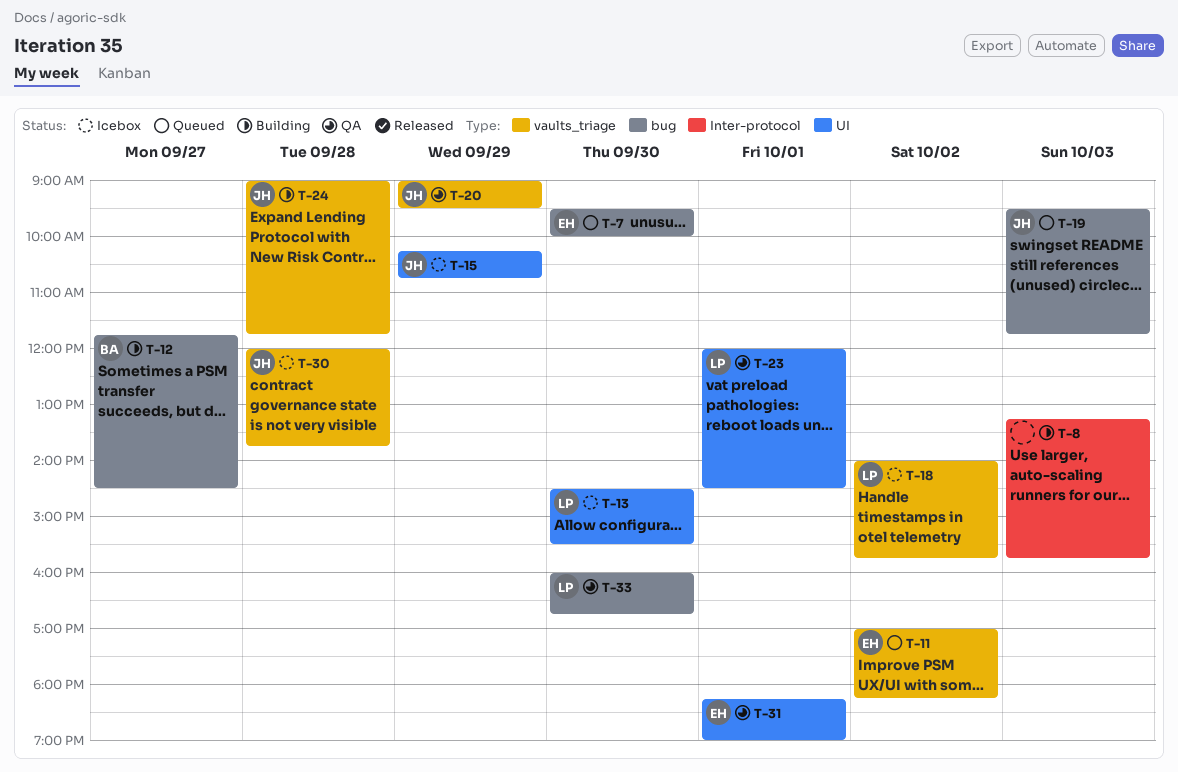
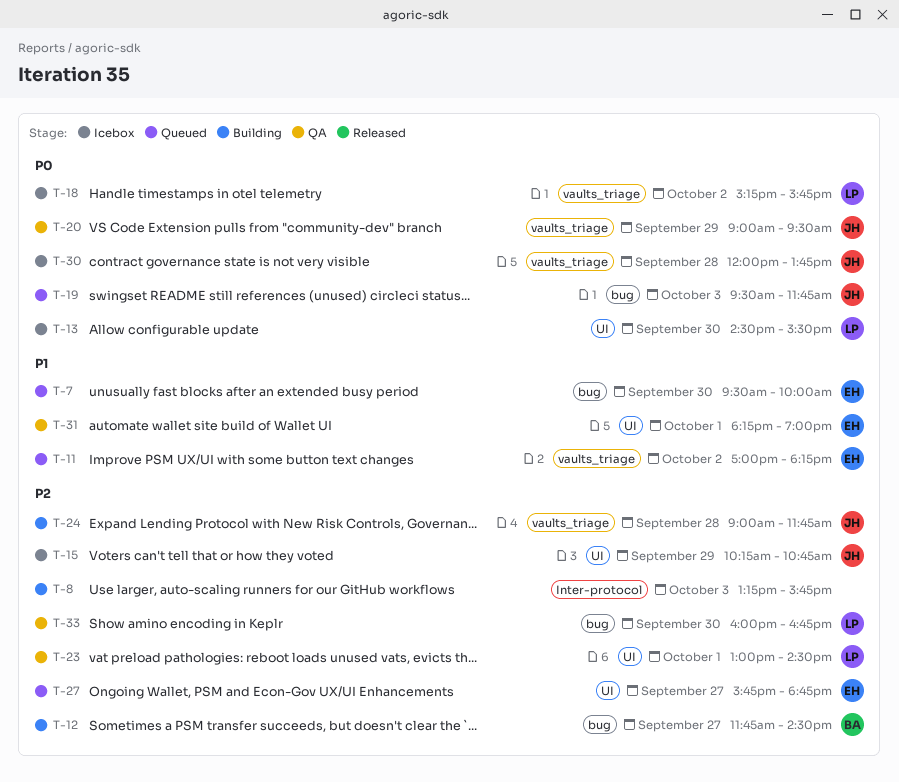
T-18, begins: 14:00 -> 15:15
T-23, begins: 12:00 -> 13:00
T-27: none -> present

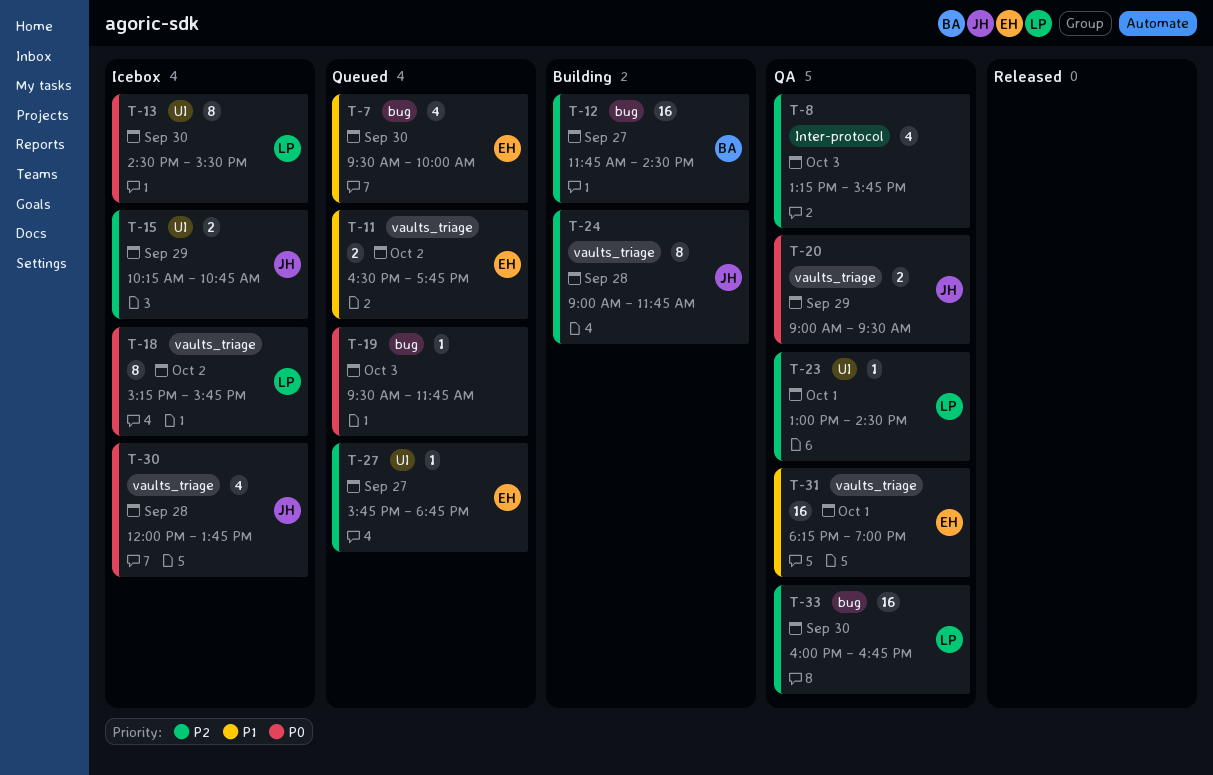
T-8, status: Building -> QA
T-11, begins: 17:00 -> 16:30
T-11, ends: 18:15 -> 17:45
T-19, owner: JH -> none
T-31, label: UI -> vaults_triage

